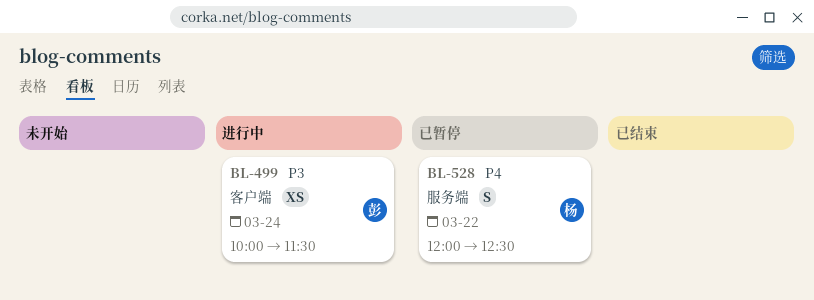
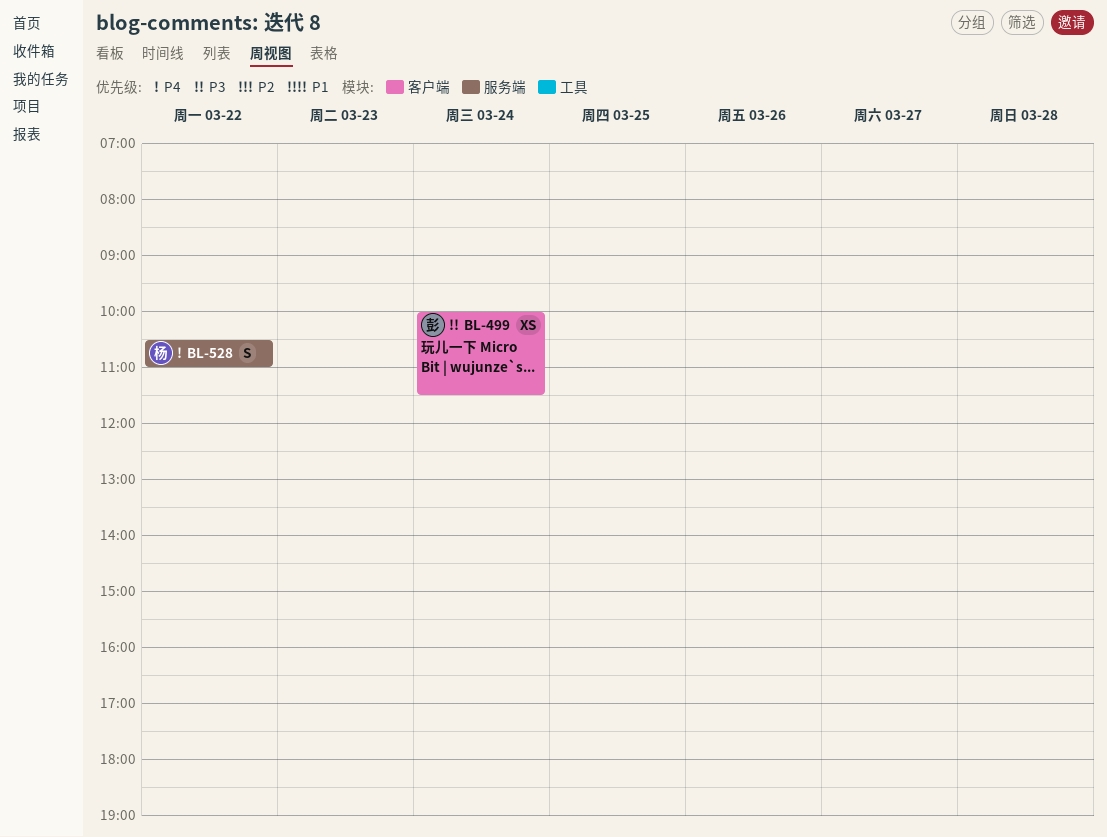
BL-528, begins: 12:00 -> 10:30
BL-528, ends: 12:30 -> 11:00

